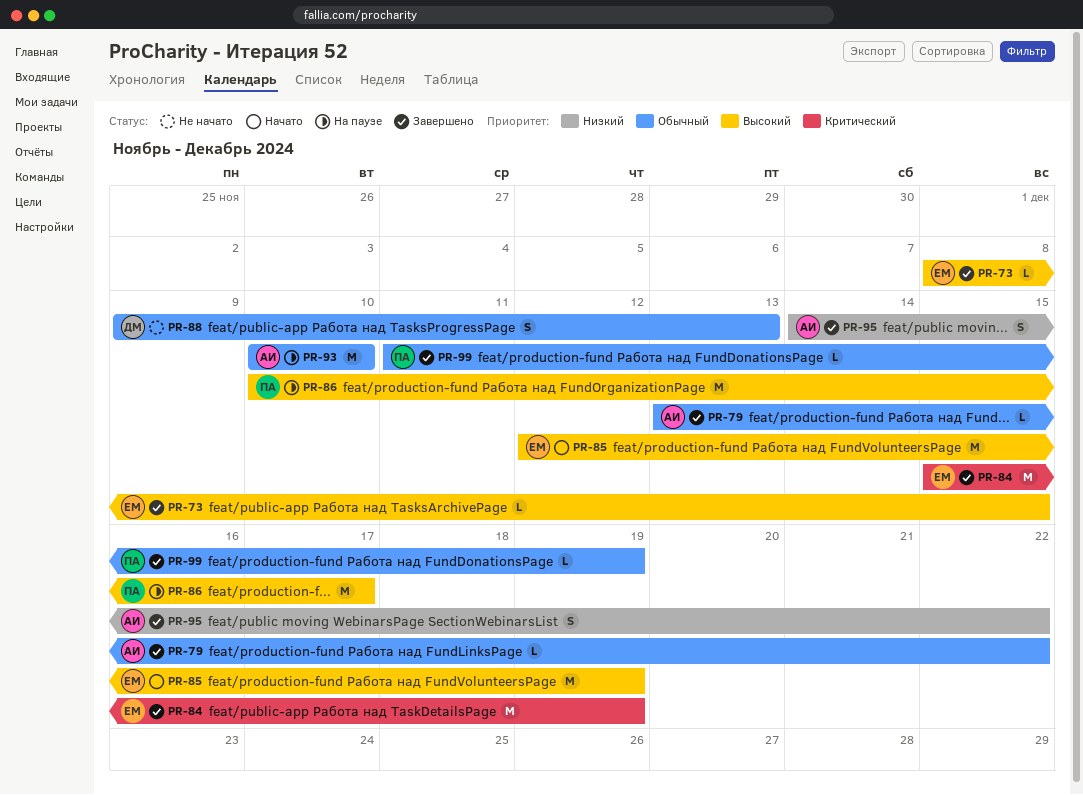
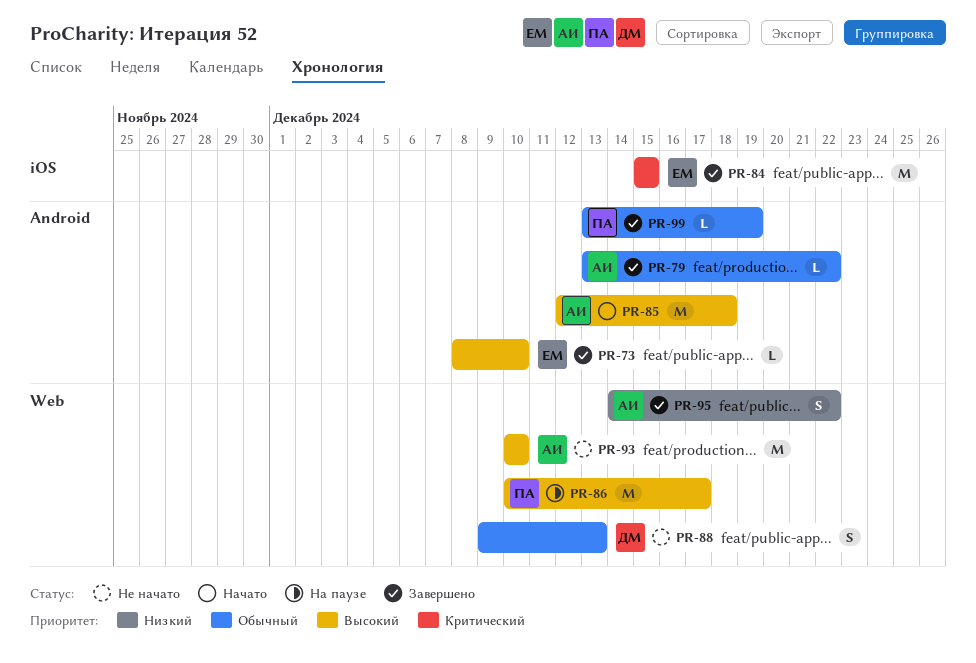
PR-73, due: Dec 15 -> Dec 10
PR-84, due: Dec 19 -> Dec 15
PR-85, owner: ЕМ -> АИ
PR-85, due: Dec 19 -> Dec 18
PR-93, status: На паузе -> Не начато
PR-93, priority: Обычный -> Высокий
PR-99, start: Dec 11 -> Dec 13

